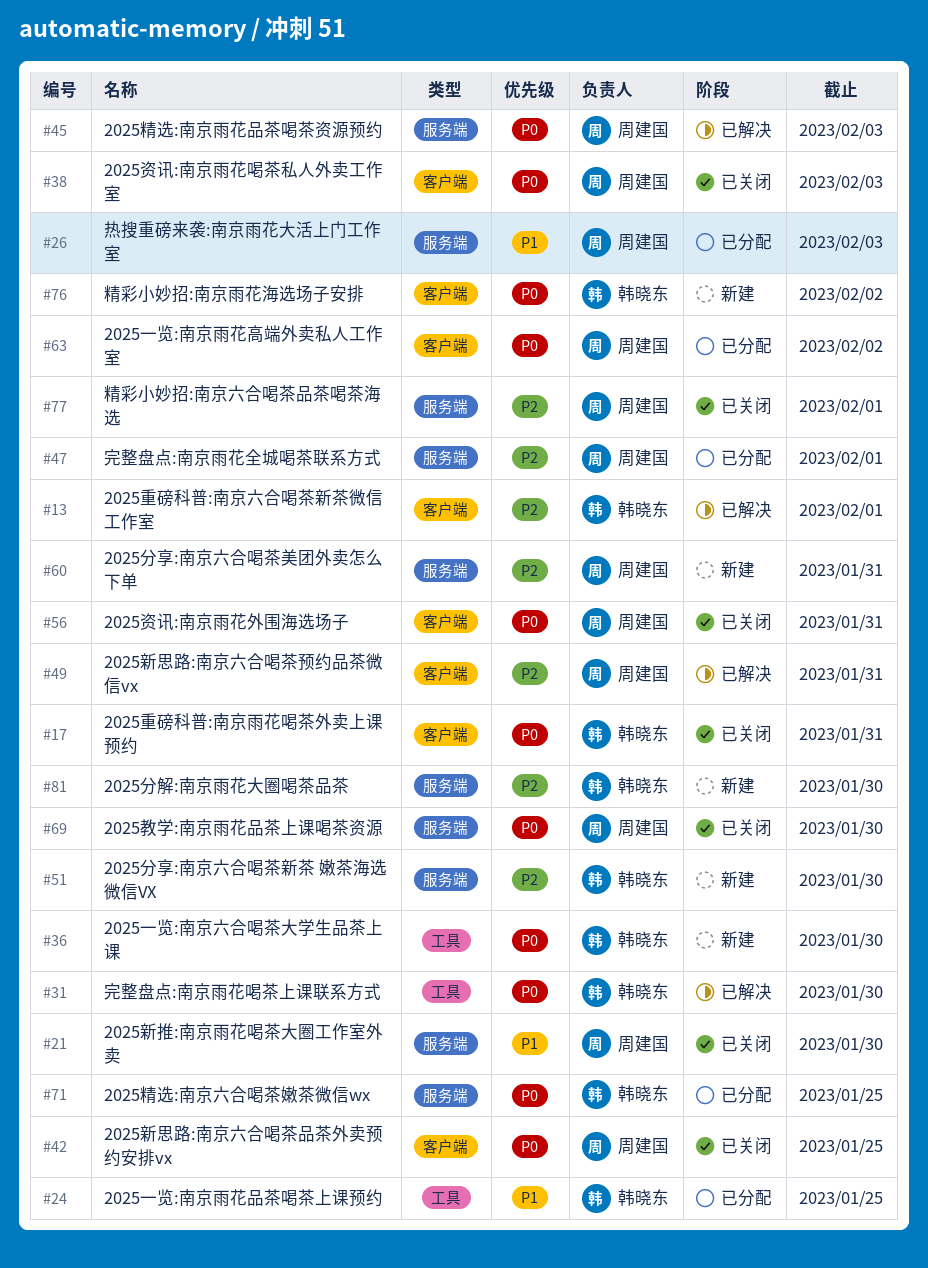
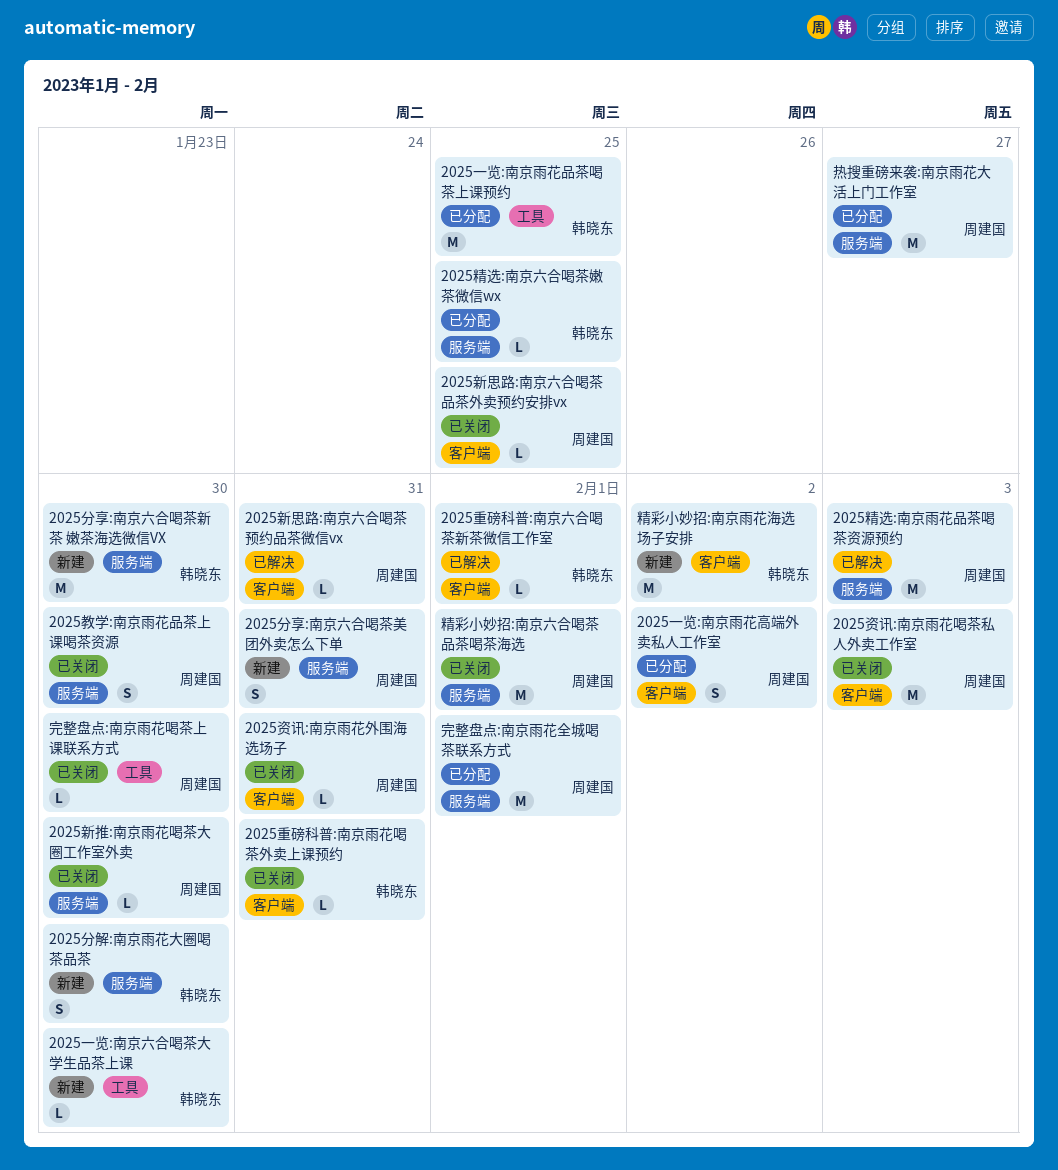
完整盘点:南京雨花喝茶上课联系方式, status: 已解决 -> 已关闭
完整盘点:南京雨花喝茶上课联系方式, owner: 韩晓东 -> 周建国
热搜重磅来袭:南京雨花大活上门工作室, due: Feb 3 -> Jan 27

